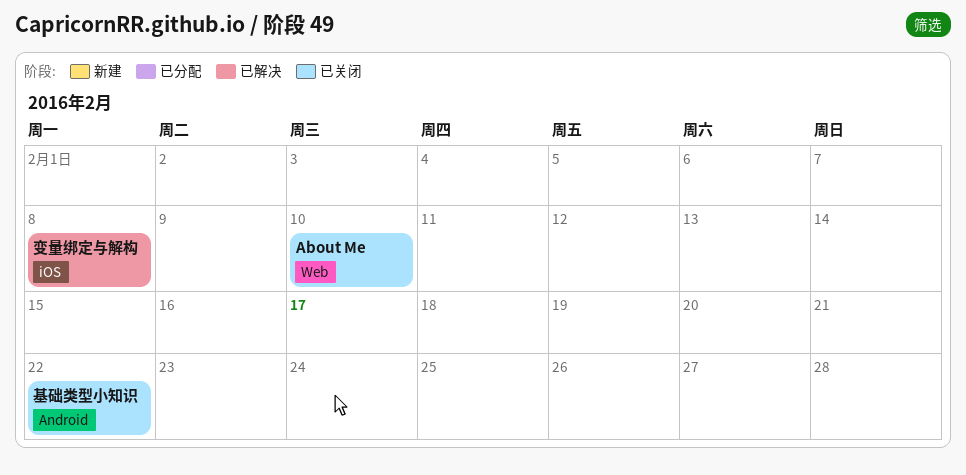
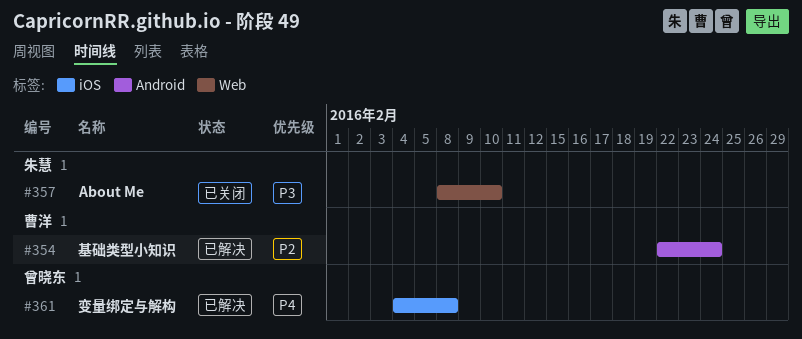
基础类型小知识, status: 已关闭 -> 已解决
基础类型小知识, due: Feb 22 -> Feb 24

